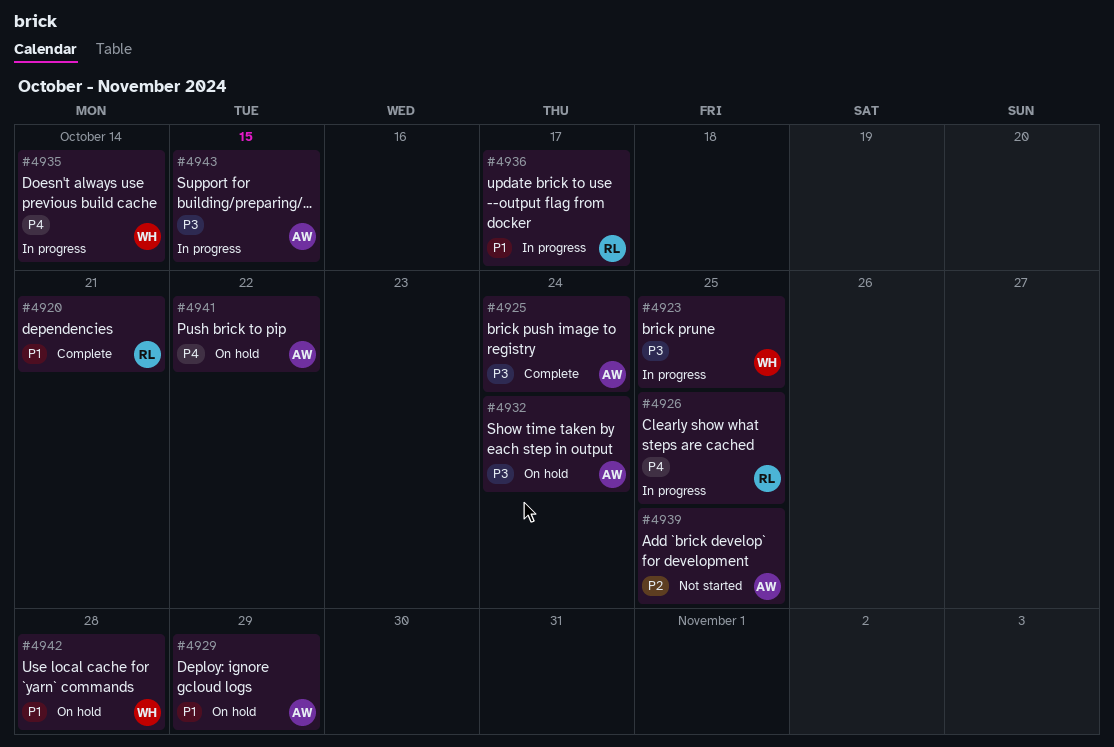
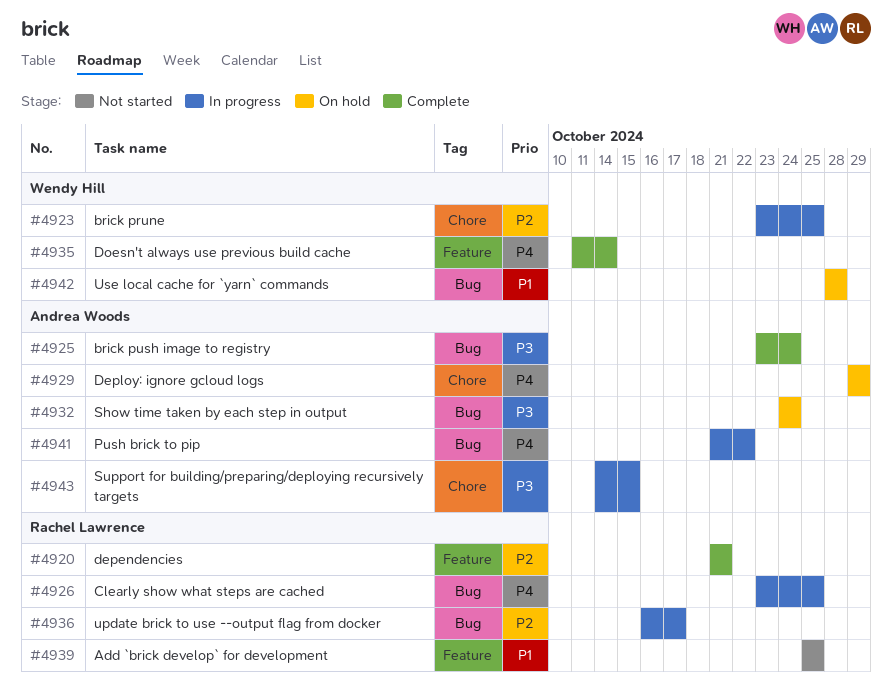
#4920, priority: P1 -> P2
#4923, priority: P3 -> P2
#4929, priority: P1 -> P4
#4935, status: In progress -> Complete
#4936, priority: P1 -> P2
#4939, owner: Andrea Woods -> Rachel Lawrence
#4939, priority: P2 -> P1
#4941, status: On hold -> In progress

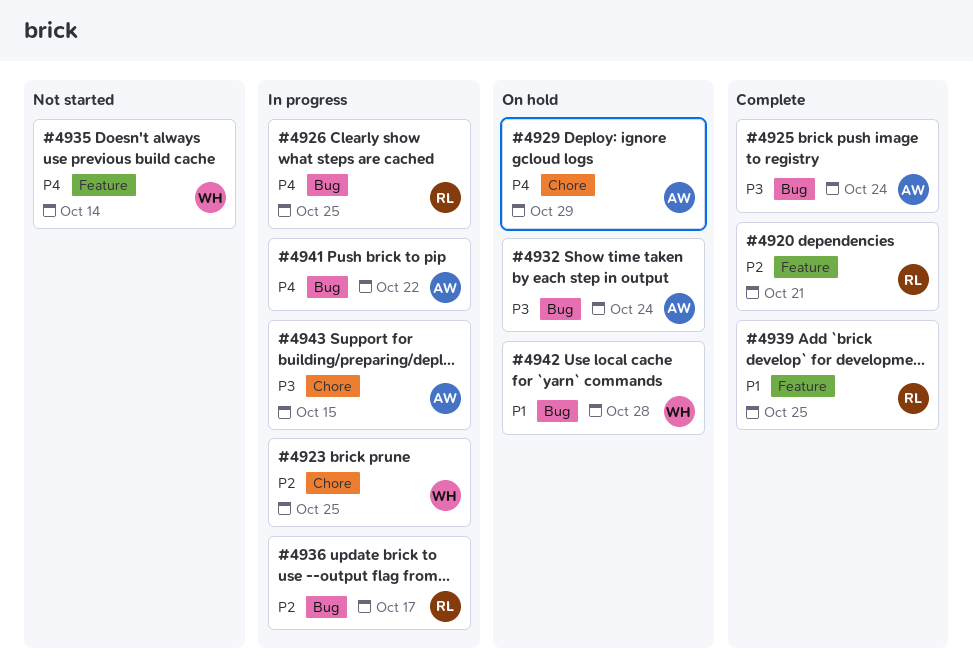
#4935, status: Complete -> Not started
#4939, status: Not started -> Complete

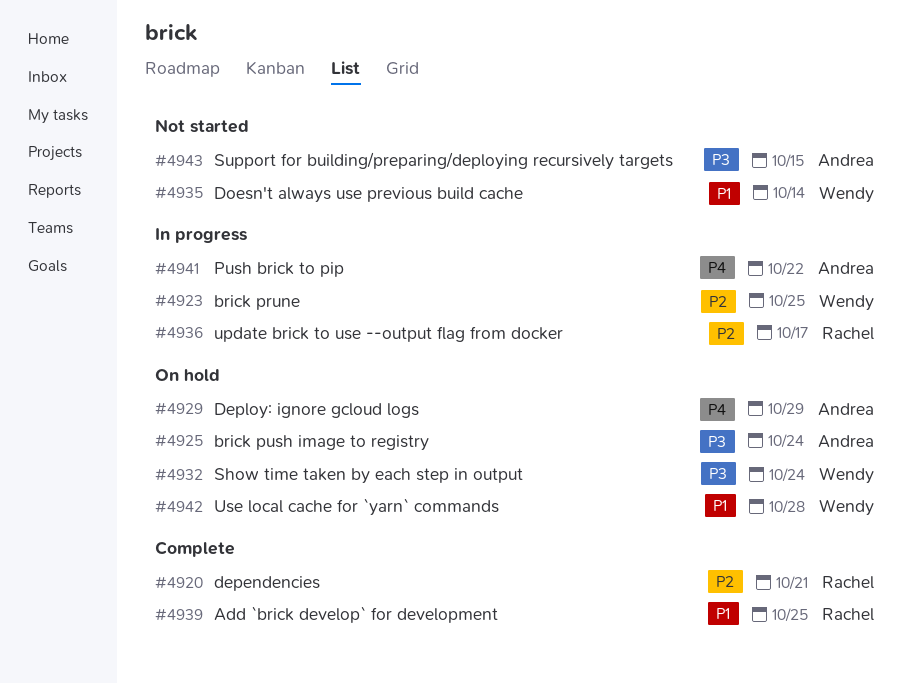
#4925, status: Complete -> On hold
#4926: present -> none
#4932, owner: Andrea -> Wendy
#4935, priority: P4 -> P1
#4943, status: In progress -> Not started

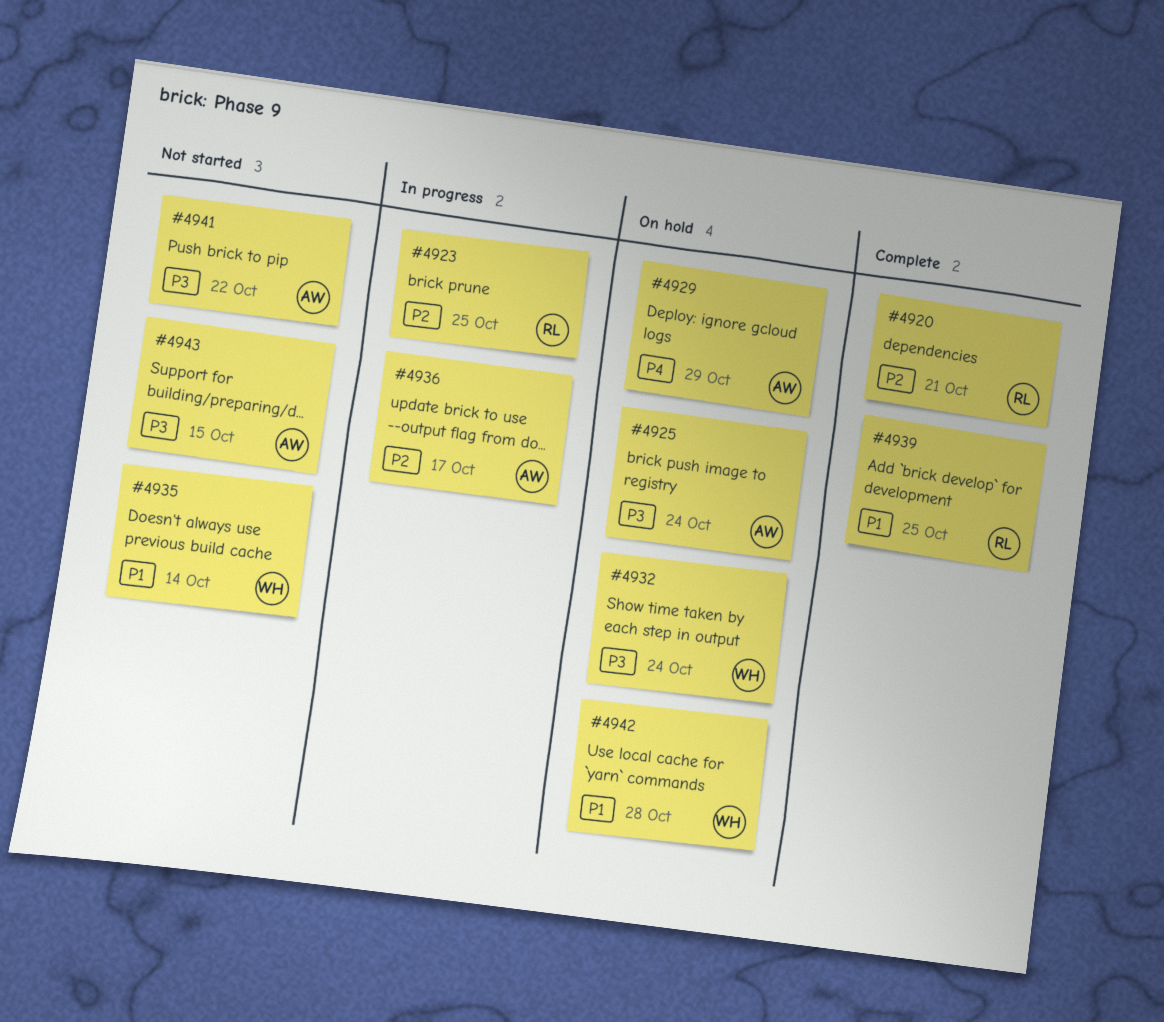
#4923, owner: Wendy -> Rachel
#4936, owner: Rachel -> Andrea
#4941, status: In progress -> Not started
#4941, priority: P4 -> P3

